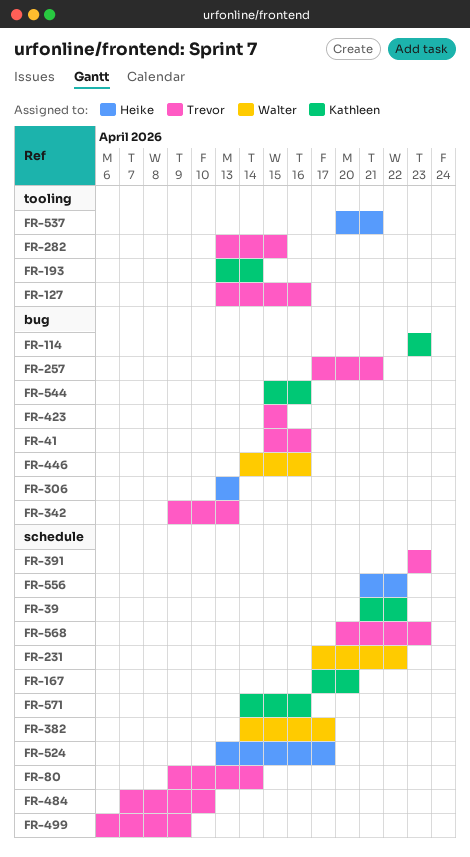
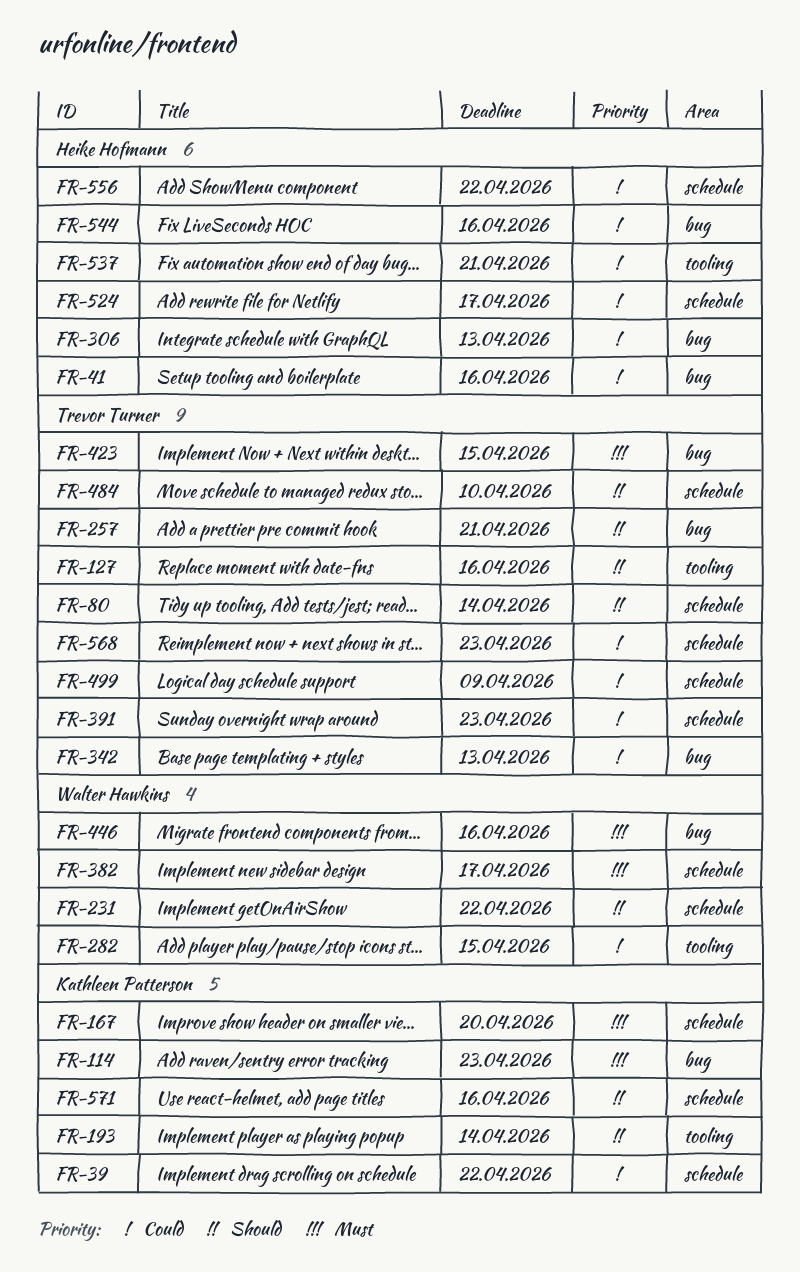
FR-41, owner: Trevor Turner -> Heike Hofmann
FR-282, owner: Trevor Turner -> Walter Hawkins
FR-544, owner: Kathleen Patterson -> Heike Hofmann

